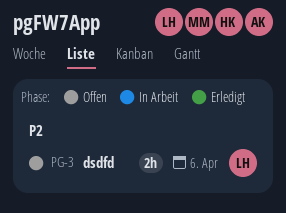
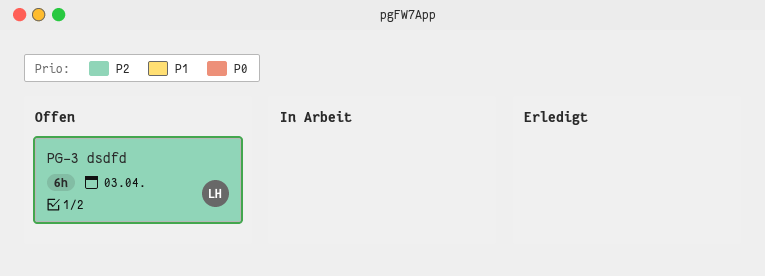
PG-3, estimate: 2h -> 6h
PG-3, due: Apr 6 -> Apr 3

